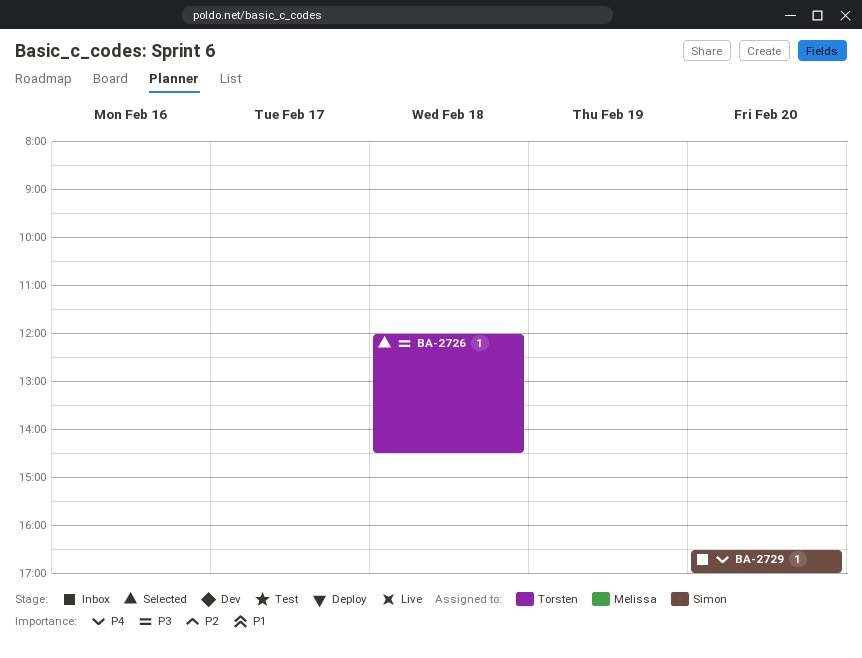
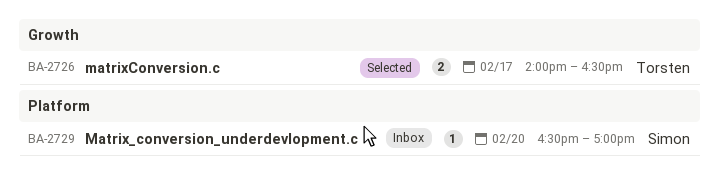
BA-2726, estimate: 1 -> 2
BA-2726, day: Feb 18 -> Feb 17
BA-2726, begins: 12:00 -> 14:00
BA-2726, ends: 14:30 -> 16:30

